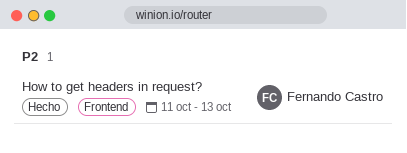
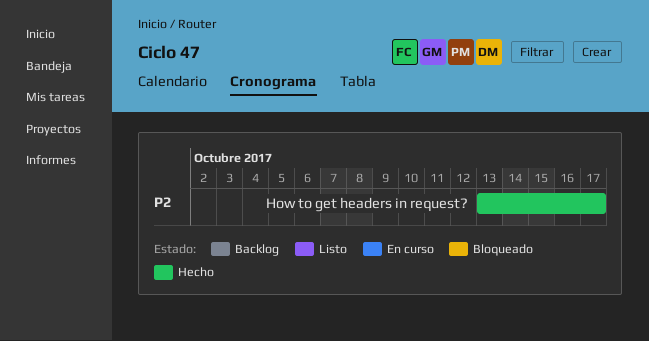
How to get headers in request?, start: Oct 11 -> Oct 13
How to get headers in request?, due: Oct 13 -> Oct 17

